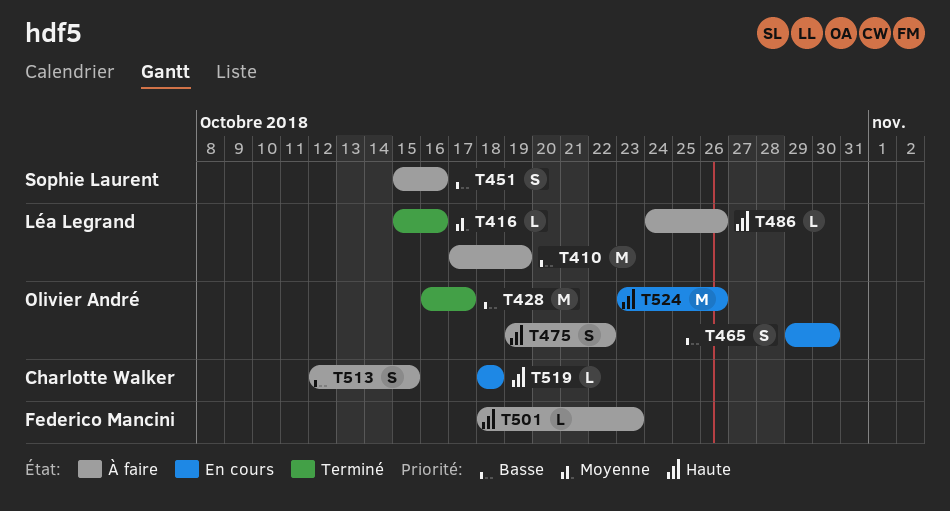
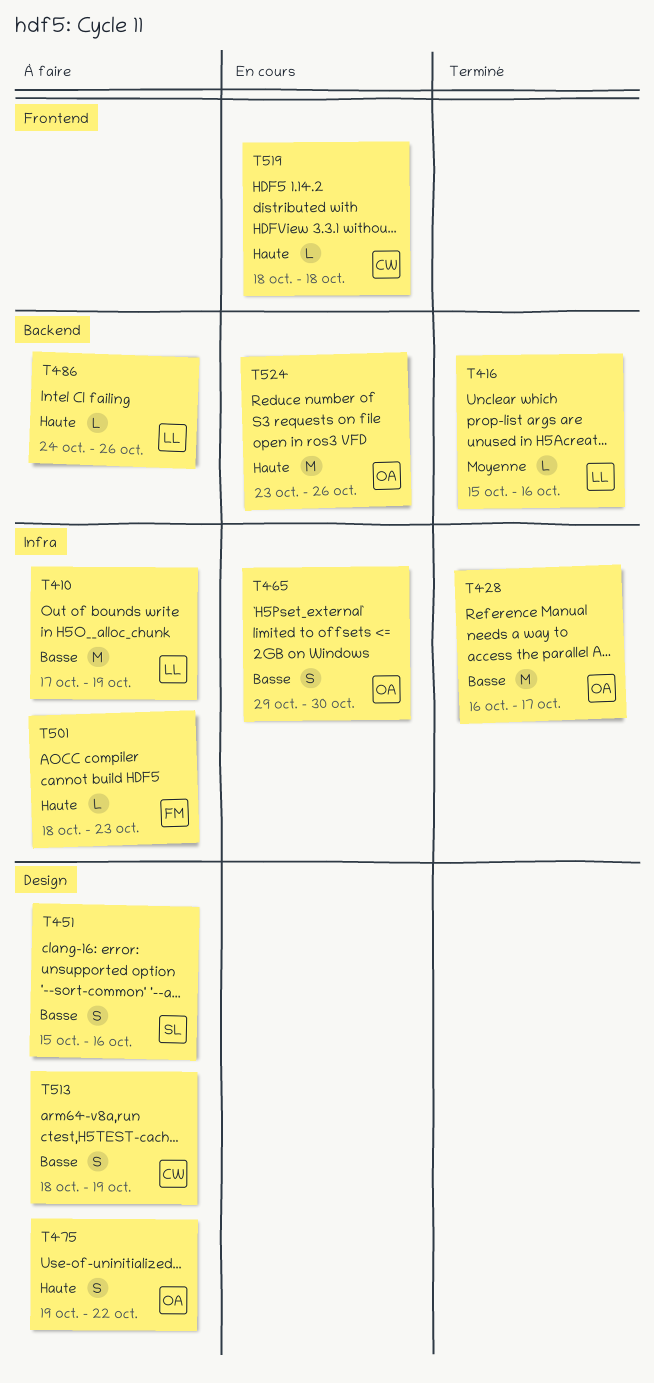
T513, start: Oct 12 -> Oct 18
T513, due: Oct 15 -> Oct 19

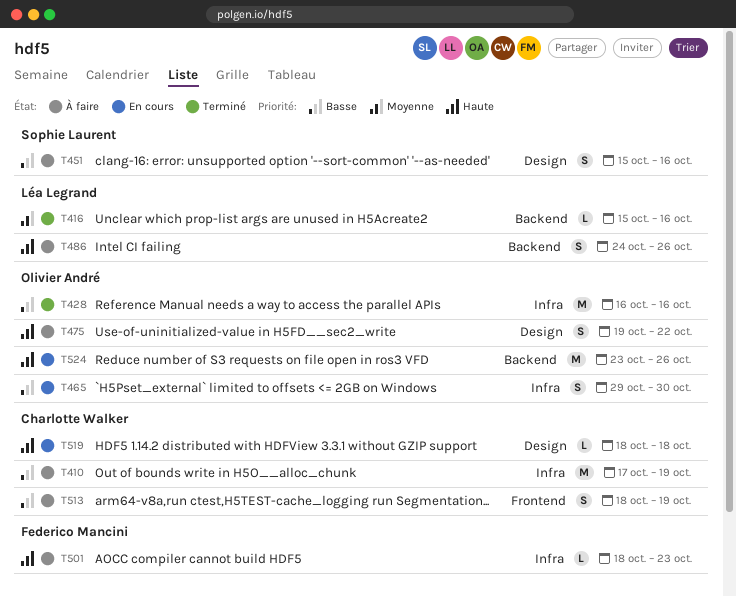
T410, owner: Léa Legrand -> Charlotte Walker
T428, due: Oct 17 -> Oct 16
T486, estimate: L -> S
T513, label: Design -> Frontend
T519, label: Frontend -> Design

